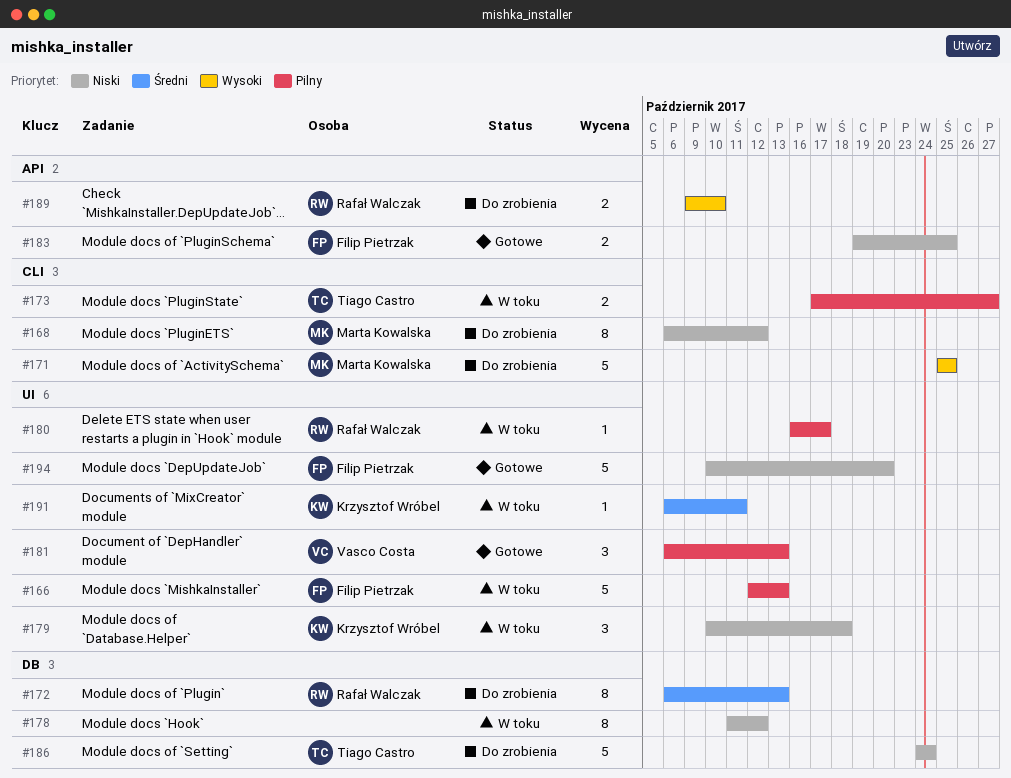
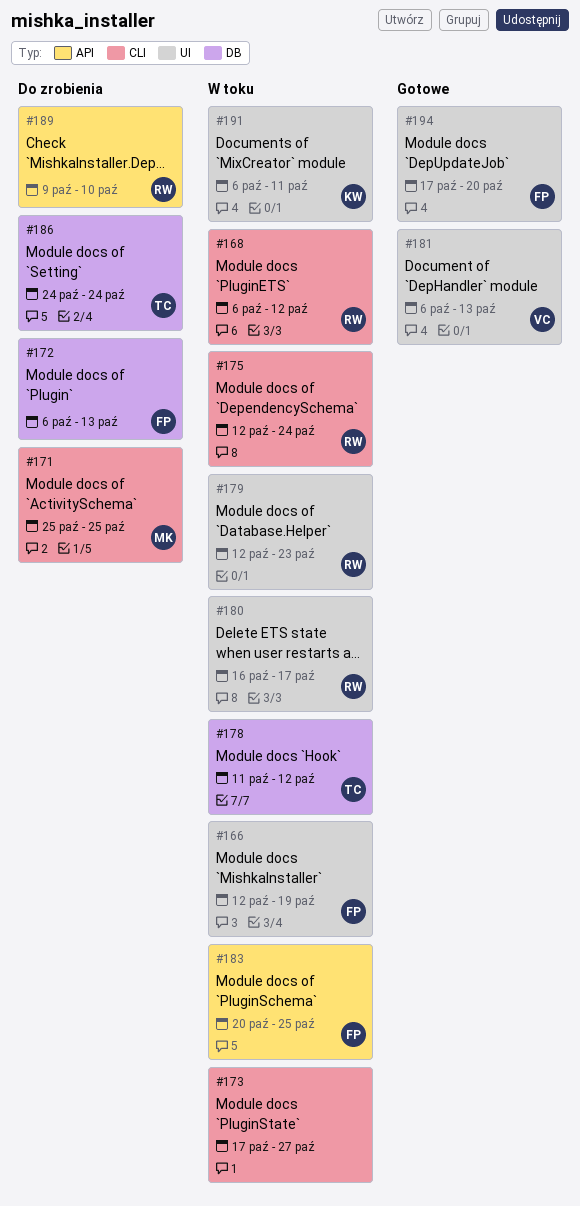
#166, due: Oct 13 -> Oct 19
#168, status: Do zrobienia -> W toku
#168, owner: Marta Kowalska -> Rafał Walczak
#172, owner: Rafał Walczak -> Filip Pietrzak
#173, owner: Tiago Castro -> none
#175: none -> present
#178, owner: none -> Tiago Castro
#179, owner: Krzysztof Wróbel -> Rafał Walczak
#179, start: Oct 10 -> Oct 12
#179, due: Oct 18 -> Oct 23
#183, status: Gotowe -> W toku
#183, start: Oct 19 -> Oct 20
#194, start: Oct 10 -> Oct 17

